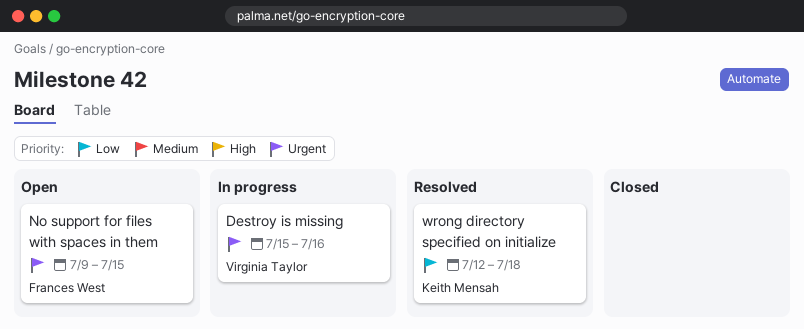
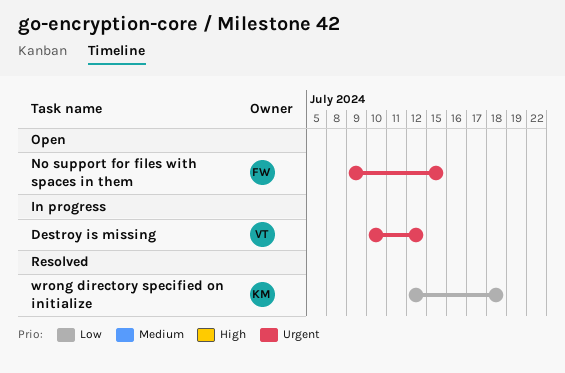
Destroy is missing, start: Jul 15 -> Jul 10
Destroy is missing, due: Jul 16 -> Jul 12

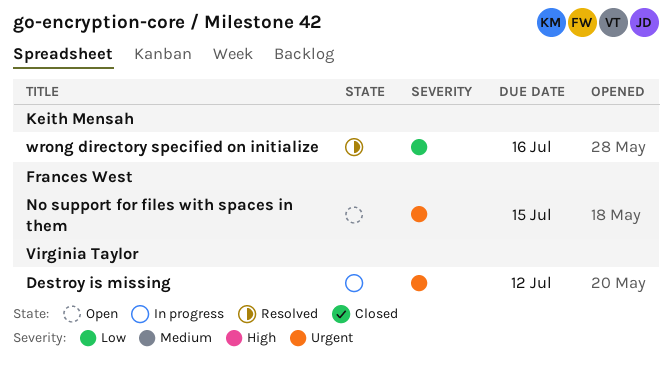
wrong directory specified on initialize, due: Jul 18 -> Jul 16

